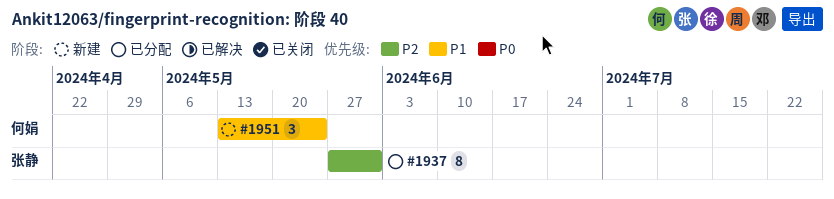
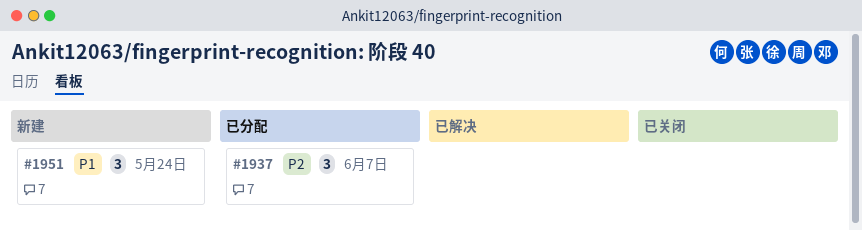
#1937, estimate: 8 -> 3
#1937, due: May 31 -> Jun 7

